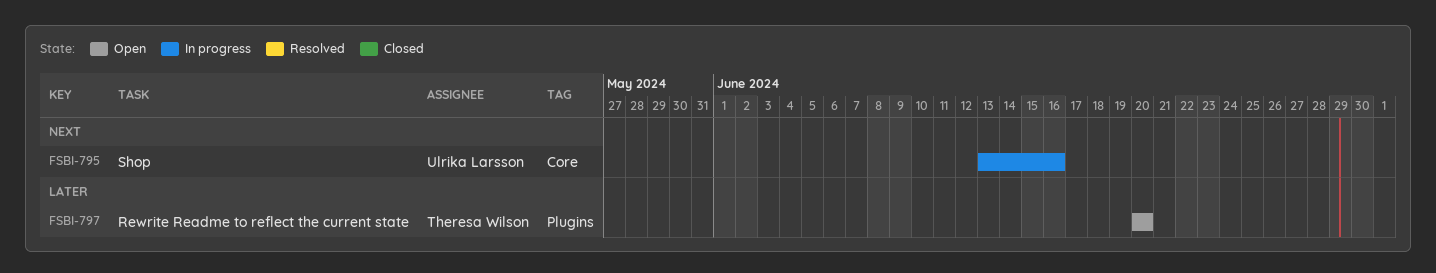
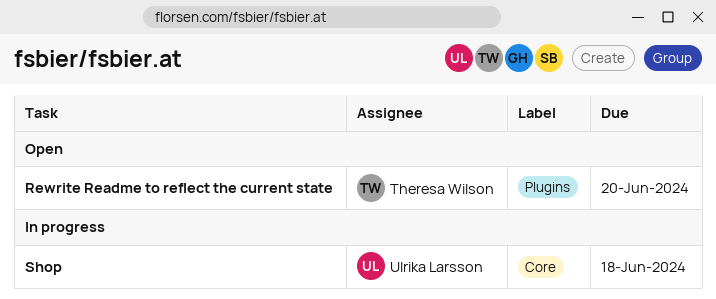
Shop, due: Jun 16 -> Jun 18

